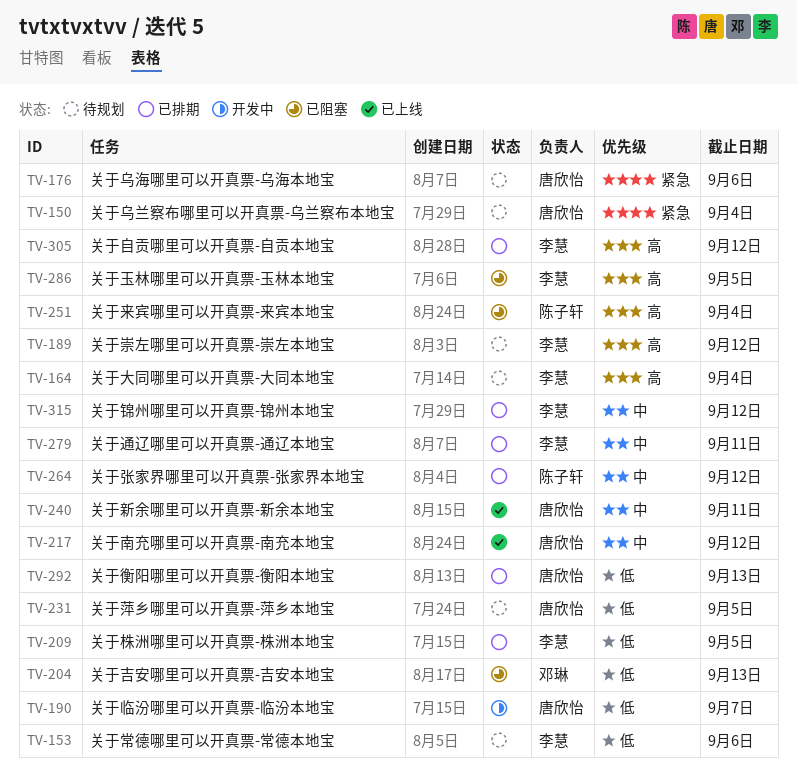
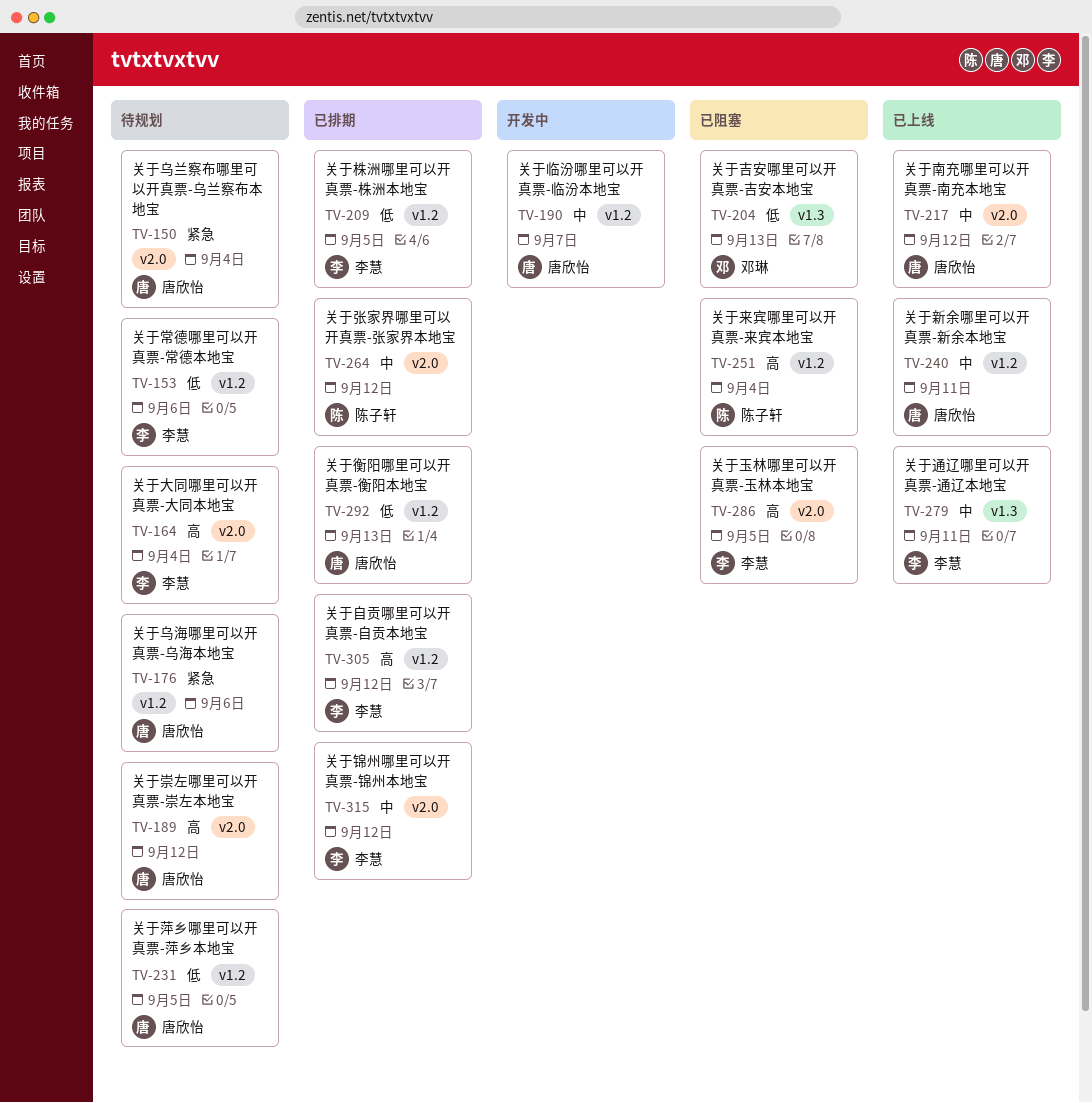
TV-189, owner: 李慧 -> 唐欣怡
TV-190, priority: 低 -> 中
TV-279, status: 已排期 -> 已上线

